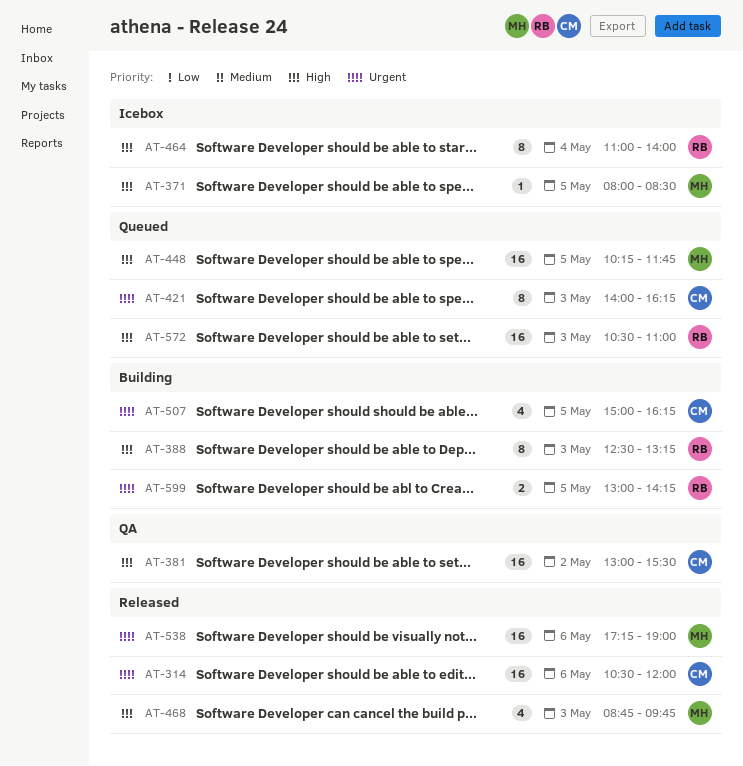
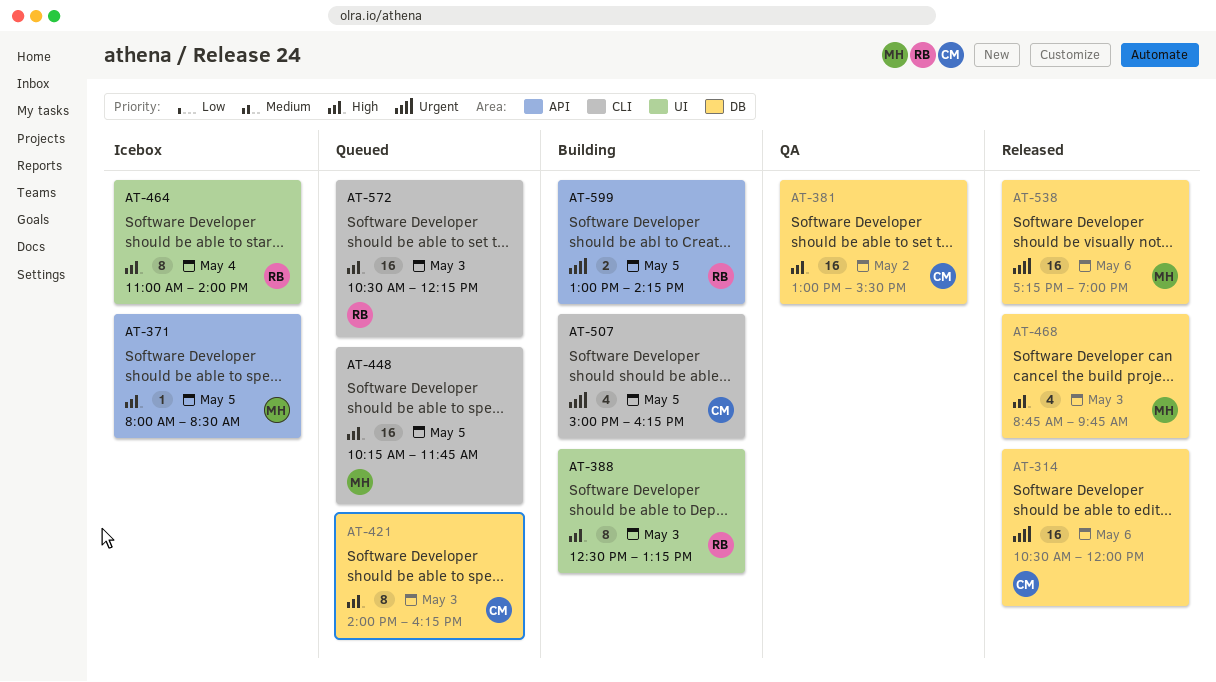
AT-421, priority: Urgent -> High
AT-572, ends: 11:00 -> 12:15

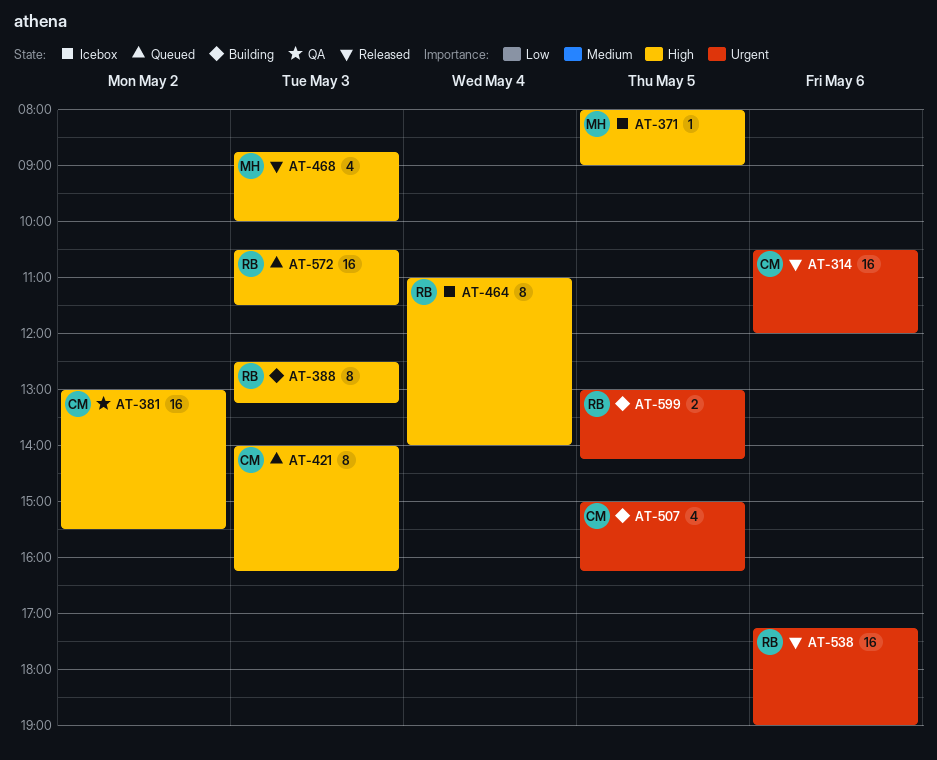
AT-371, ends: 08:30 -> 09:00
AT-448: present -> none
AT-468, ends: 09:45 -> 10:00
AT-538, owner: MH -> RB
AT-572, ends: 12:15 -> 11:30

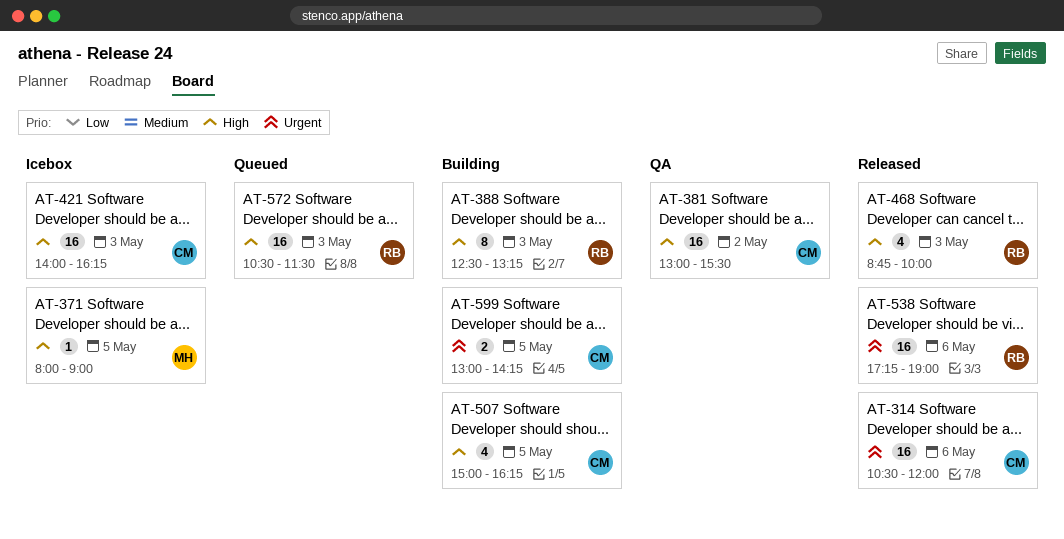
AT-421, status: Queued -> Icebox
AT-421, estimate: 8 -> 16
AT-464: present -> none
AT-468, owner: MH -> RB
AT-507, priority: Urgent -> High
AT-599, owner: RB -> CM

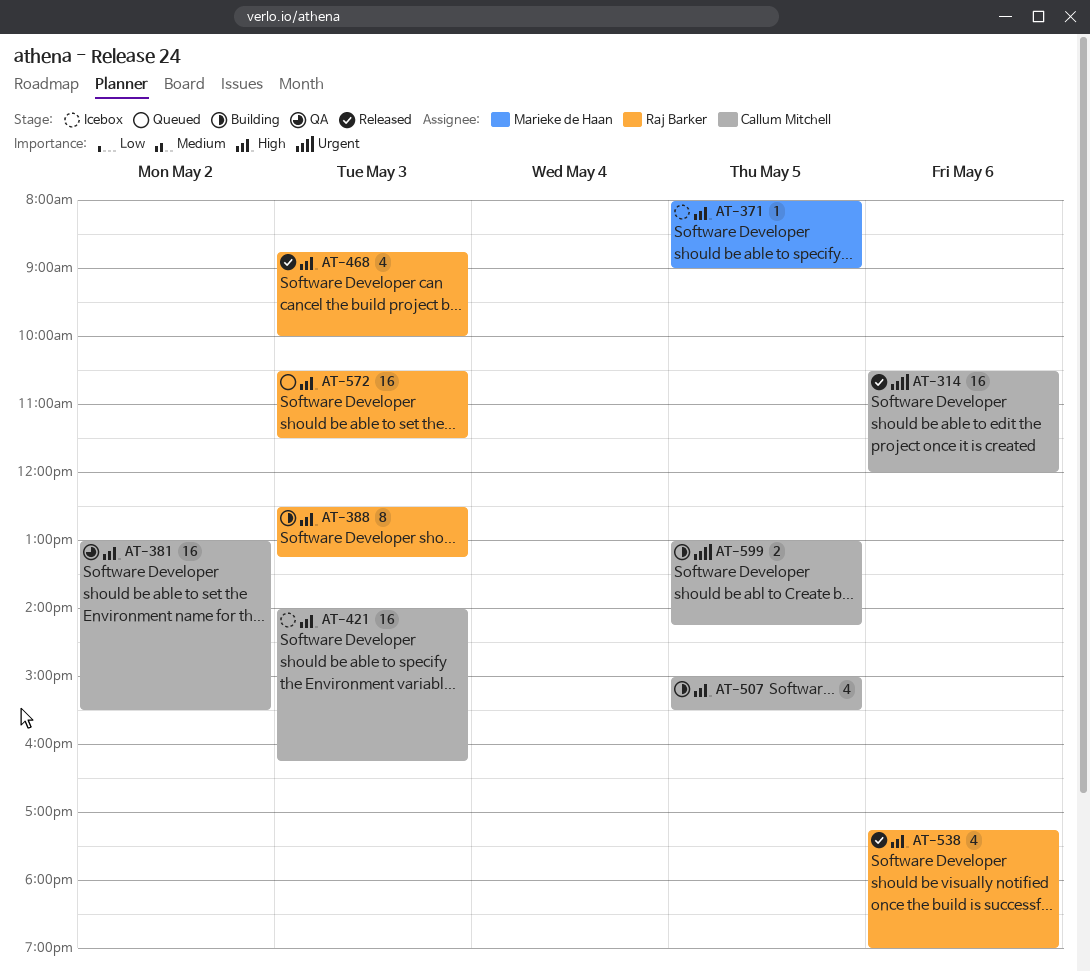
AT-507, ends: 16:15 -> 15:30
AT-538, priority: Urgent -> High
AT-538, estimate: 16 -> 4

